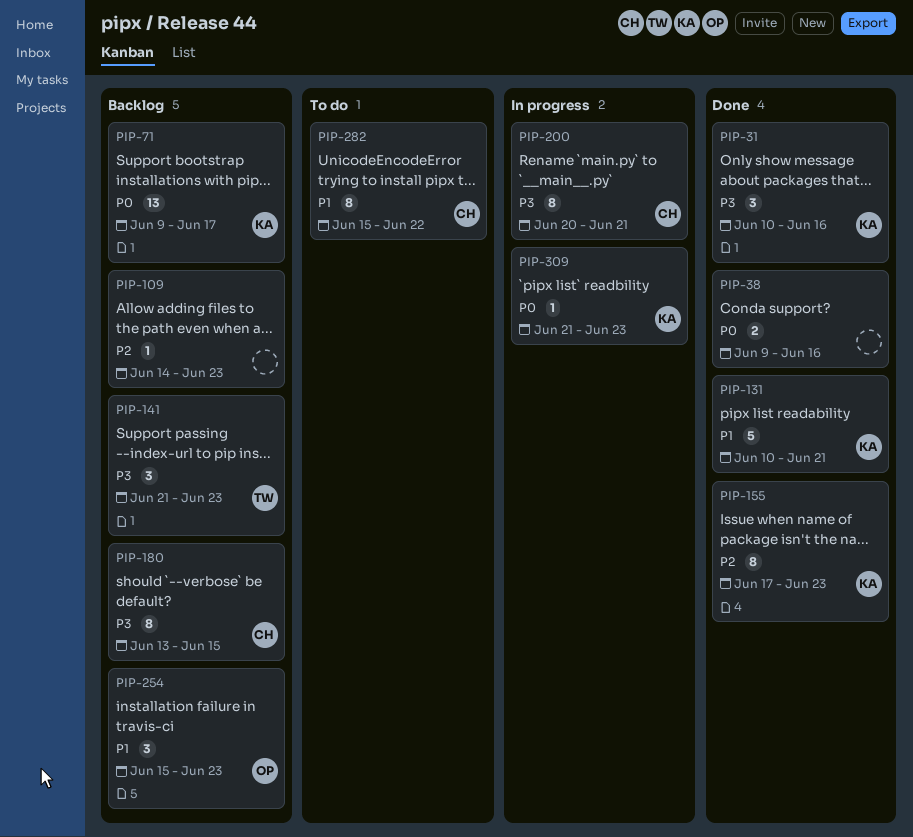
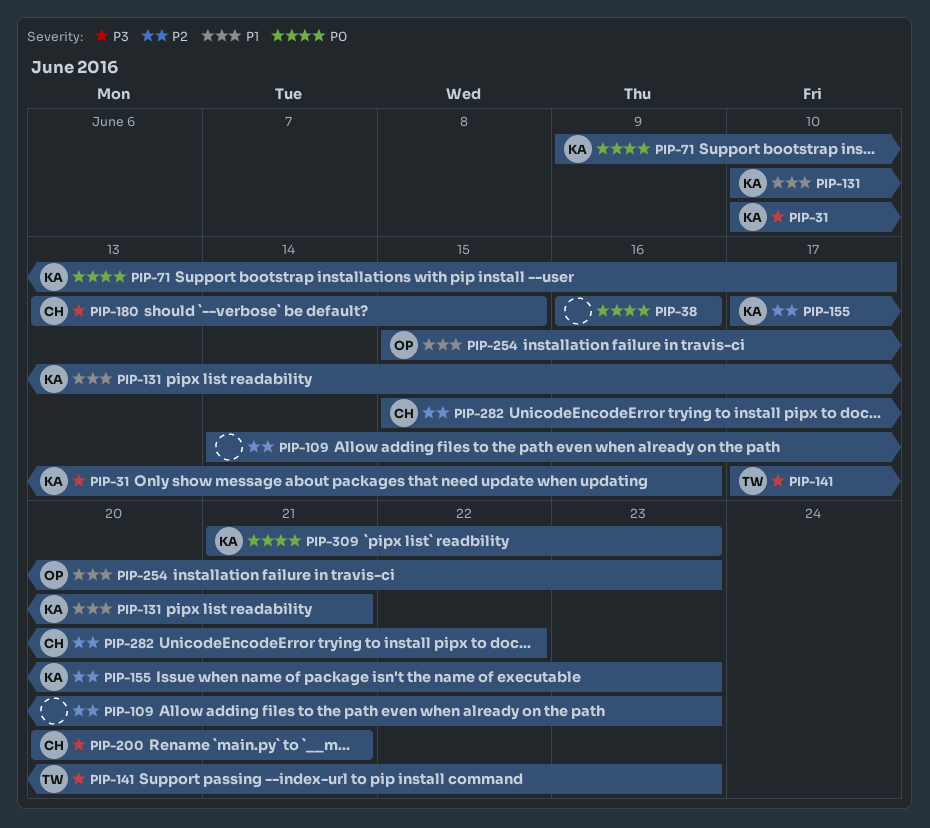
PIP-38, start: Jun 9 -> Jun 16
PIP-141, start: Jun 21 -> Jun 17
PIP-282, priority: P1 -> P2

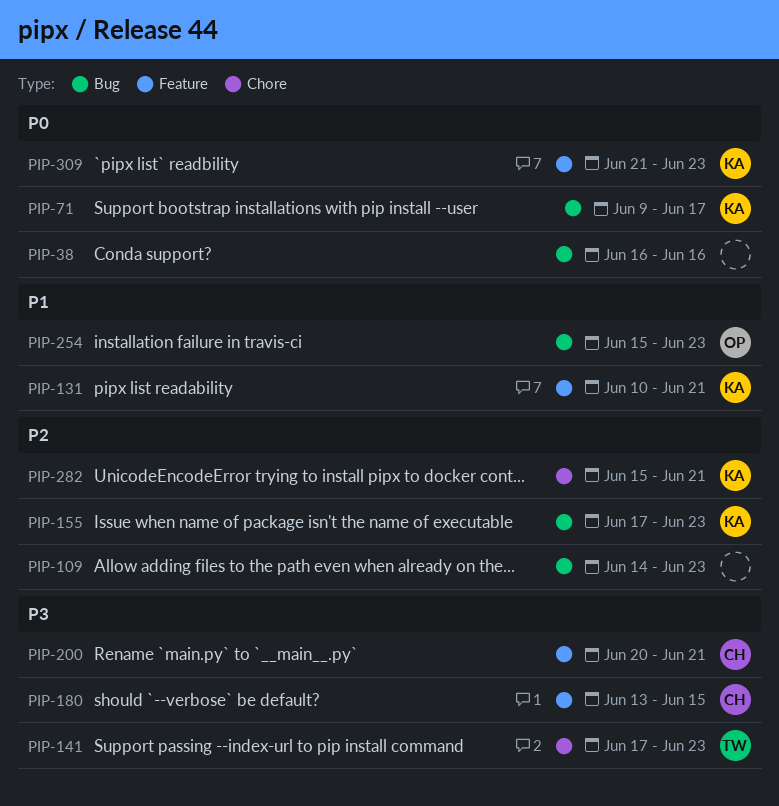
PIP-31: present -> none
PIP-282, owner: CH -> KA
PIP-282, due: Jun 22 -> Jun 21

